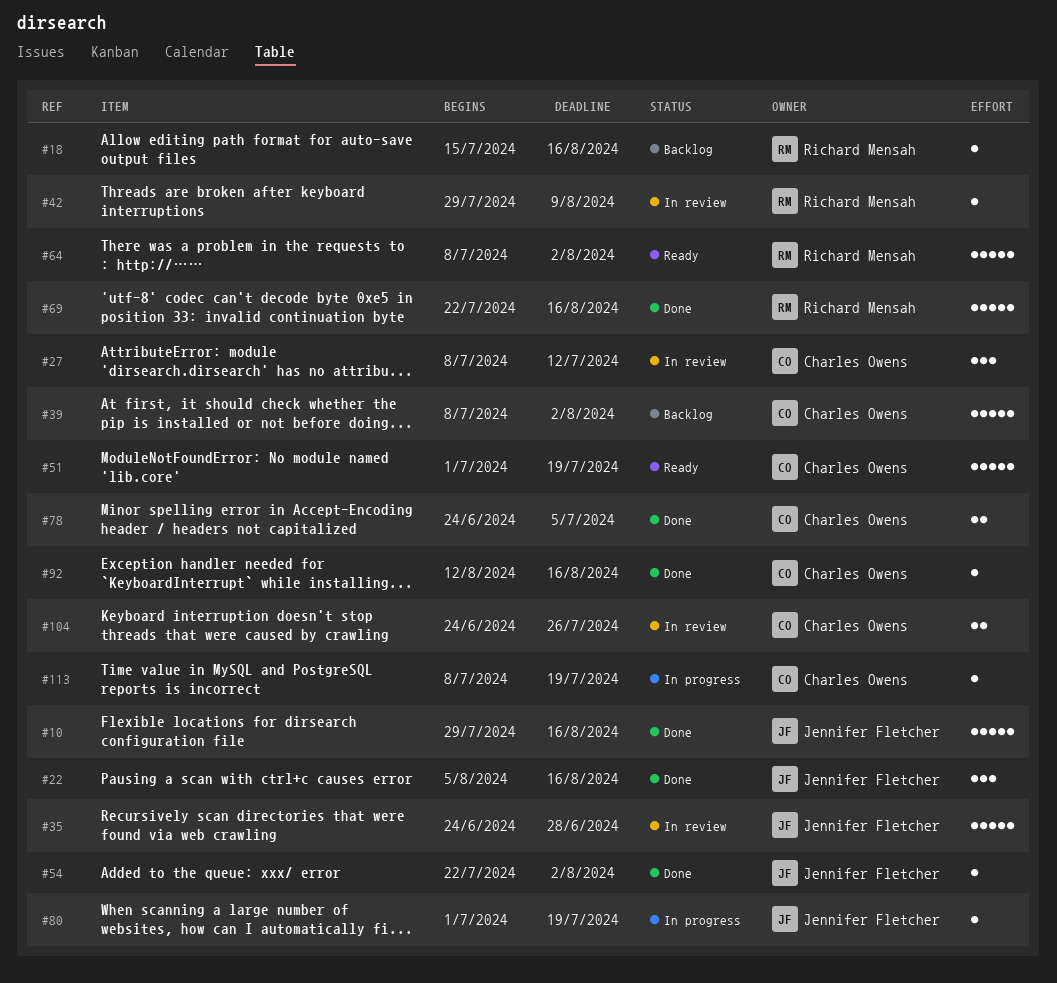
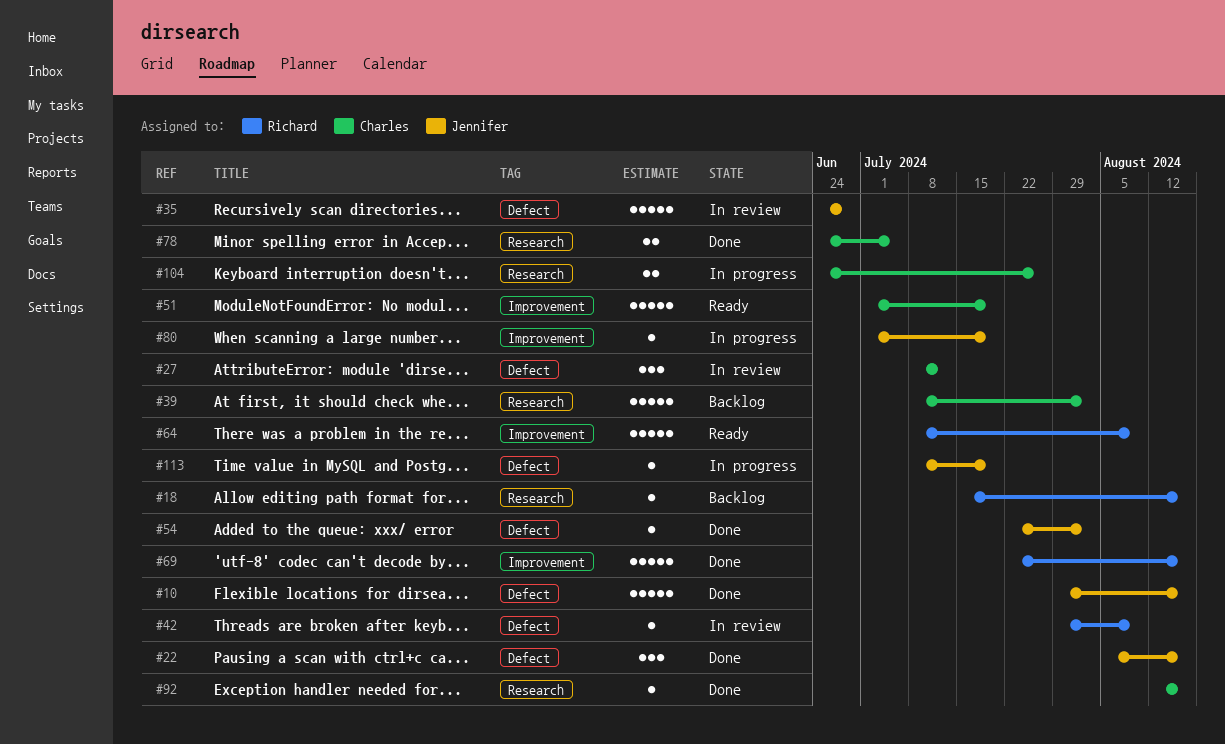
#64, due: Aug 2 -> Aug 9
#104, status: In review -> In progress
#113, owner: Charles Owens -> Jennifer Fletcher

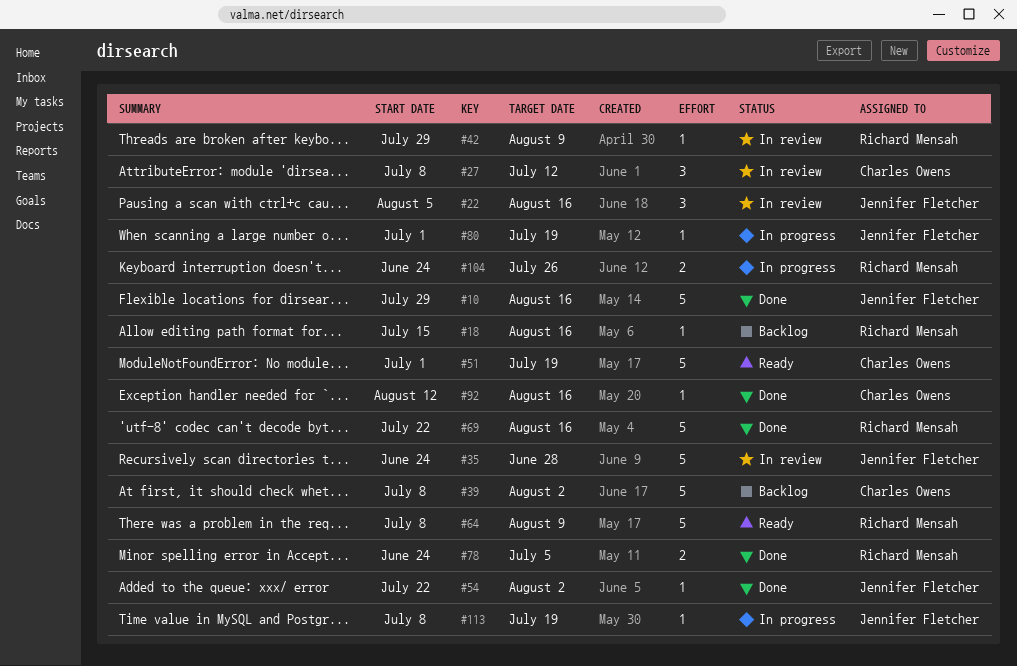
#22, status: Done -> In review
#78, owner: Charles Owens -> Richard Mensah
#104, owner: Charles Owens -> Richard Mensah

